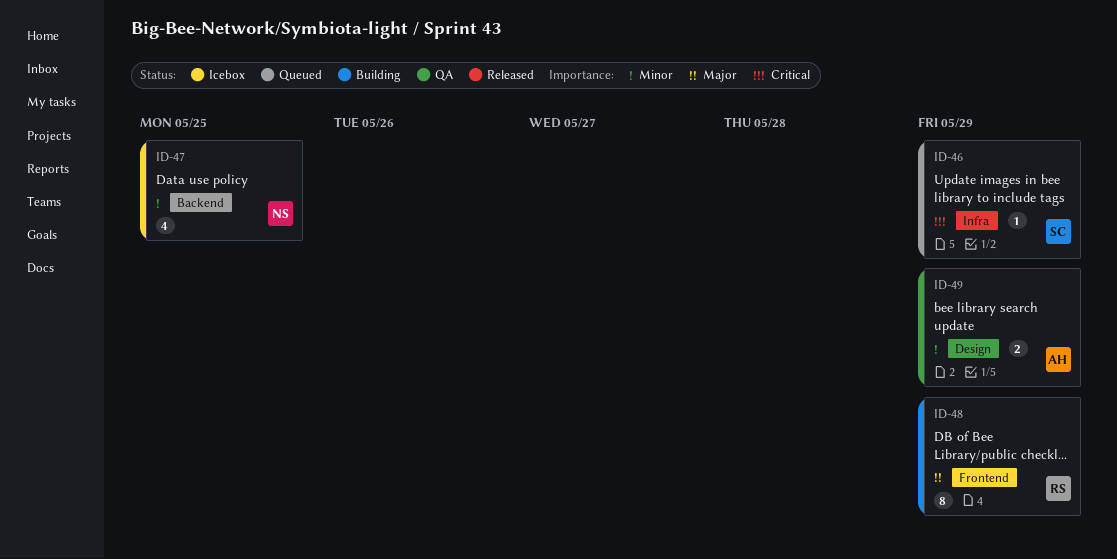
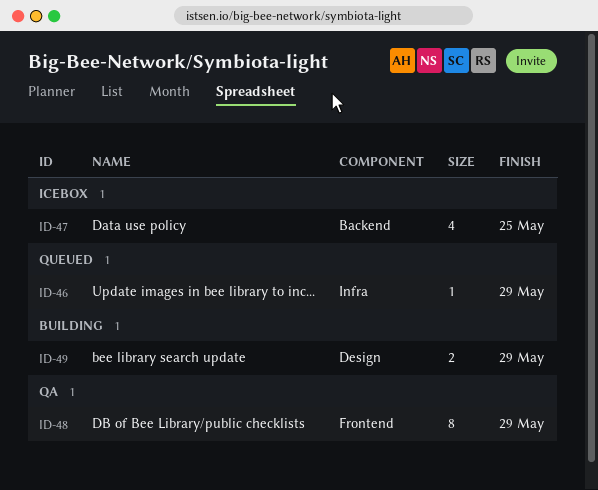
ID-48, status: Building -> QA
ID-49, status: QA -> Building

